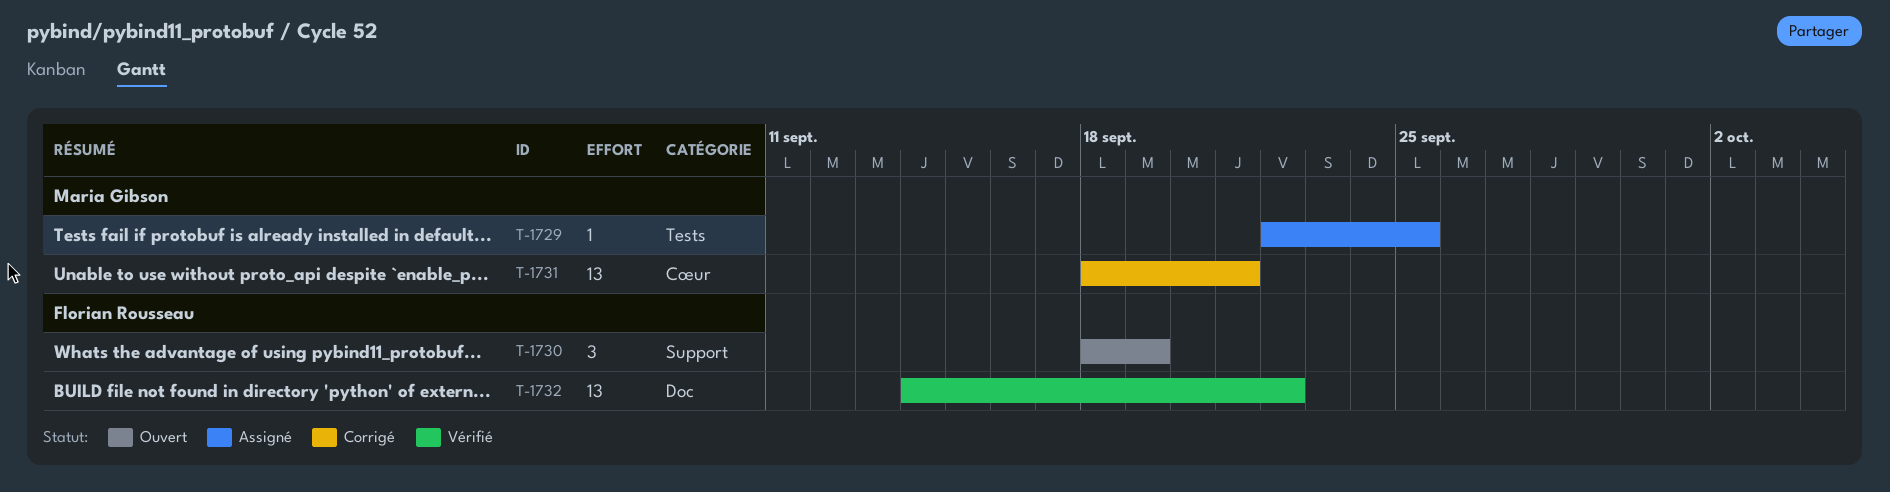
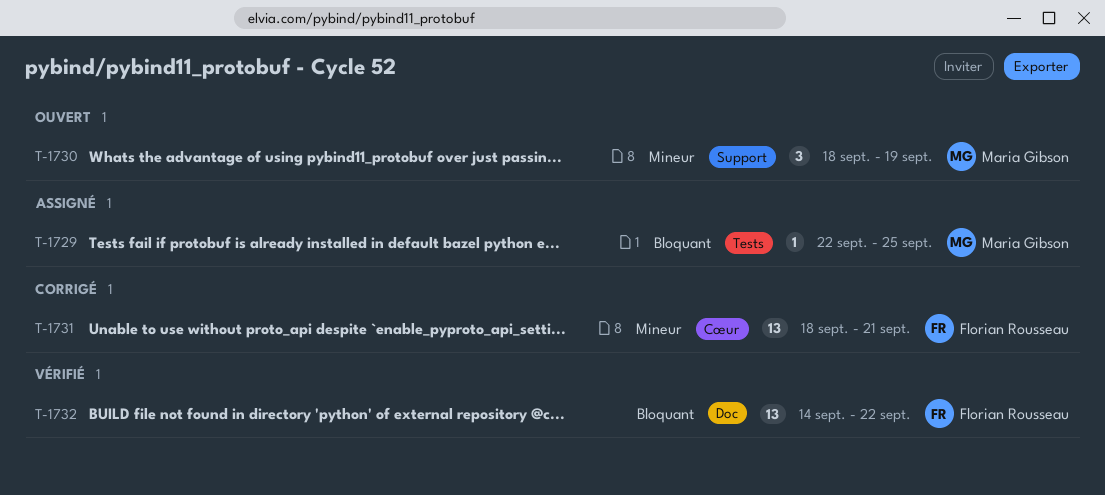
T-1730, owner: Florian Rousseau -> Maria Gibson
T-1731, owner: Maria Gibson -> Florian Rousseau

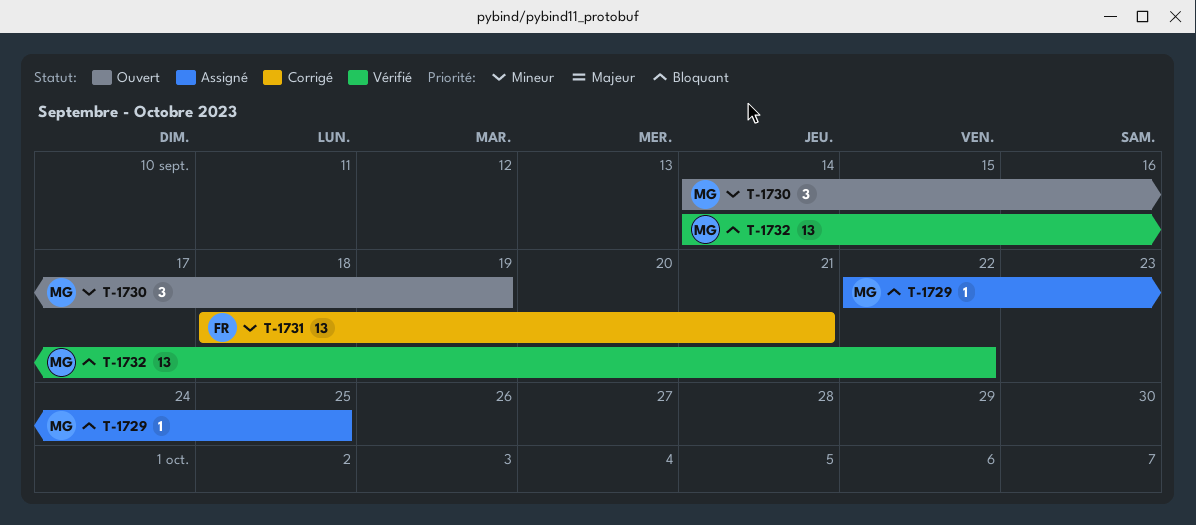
T-1730, start: Sep 18 -> Sep 14
T-1732, owner: Florian Rousseau -> Maria Gibson

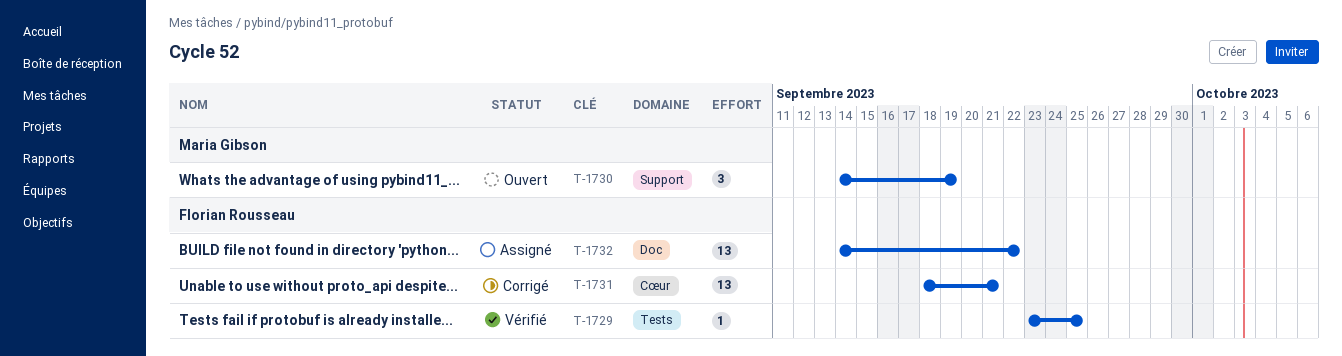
T-1729, status: Assigné -> Vérifié
T-1729, owner: Maria Gibson -> Florian Rousseau
T-1729, start: Sep 22 -> Sep 23
T-1732, status: Vérifié -> Assigné
T-1732, owner: Maria Gibson -> Florian Rousseau

